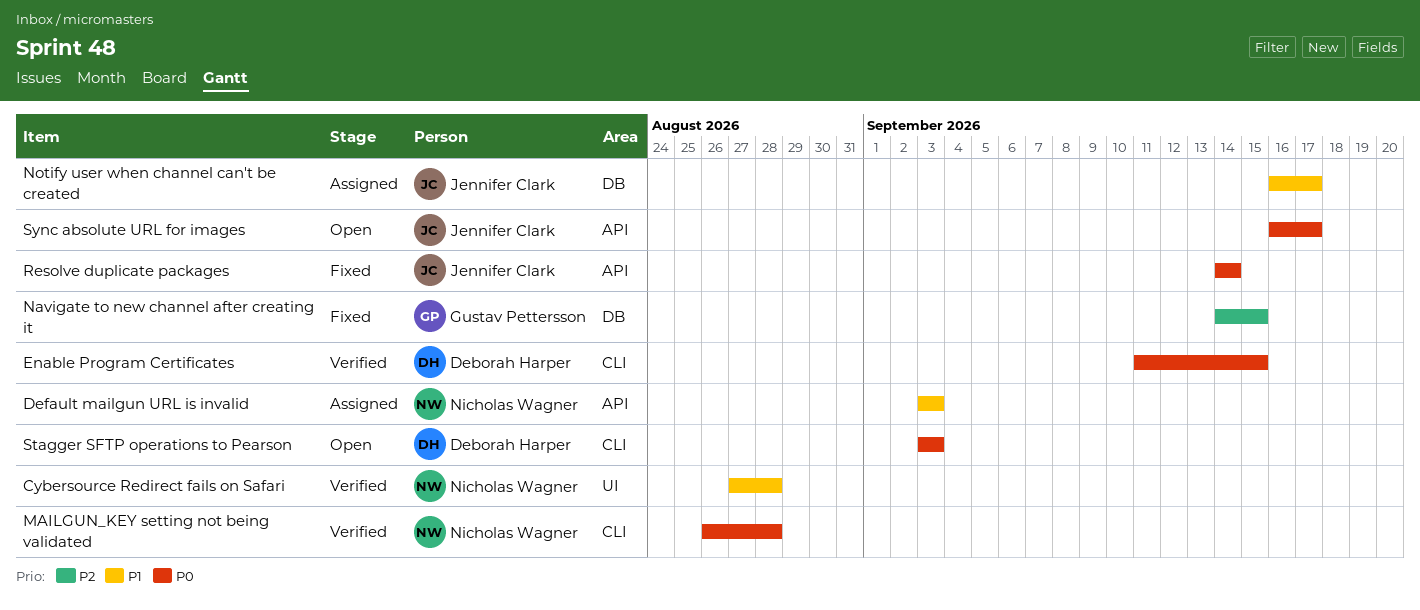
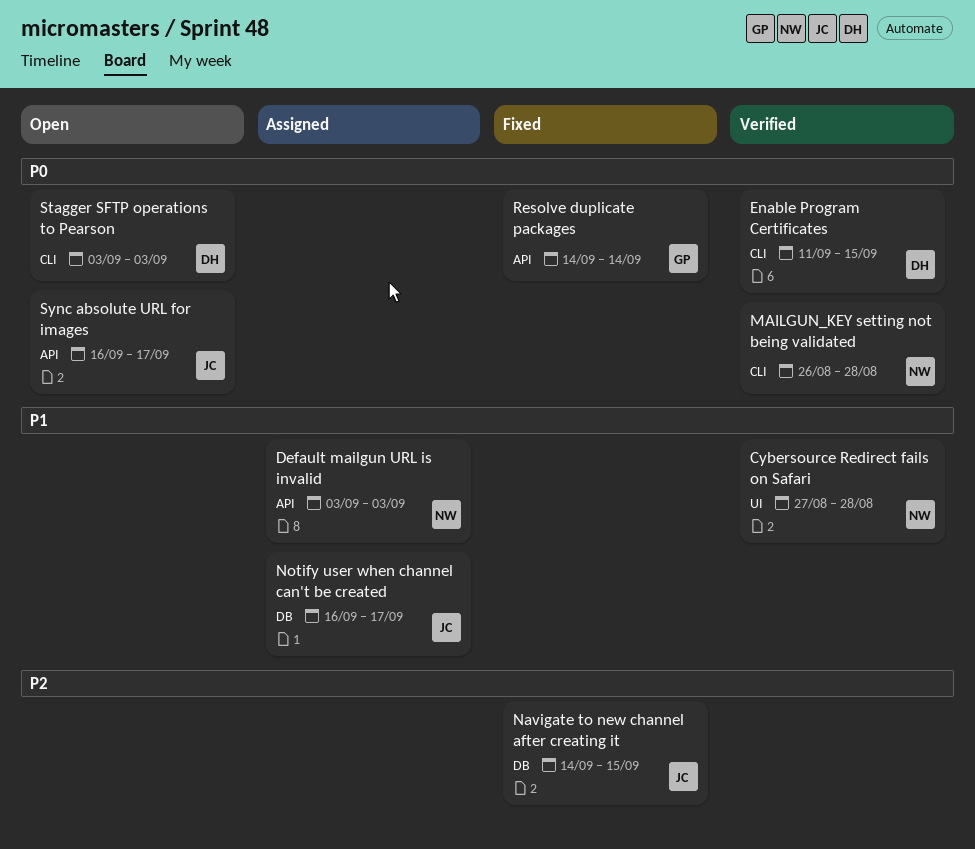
Navigate to new channel after creating it, owner: Gustav Pettersson -> Jennifer Clark
Resolve duplicate packages, owner: Jennifer Clark -> Gustav Pettersson

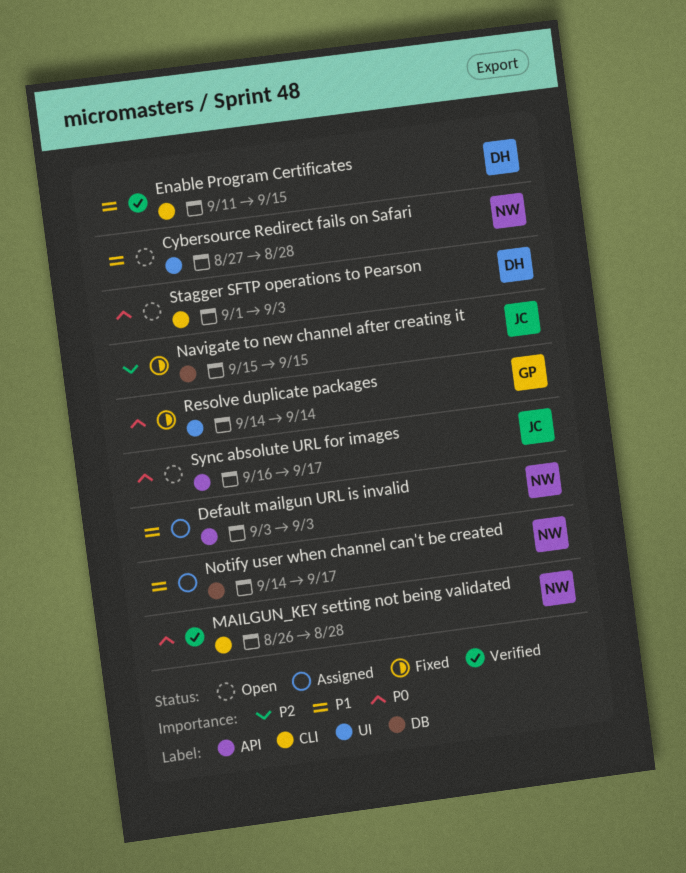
Cybersource Redirect fails on Safari, status: Verified -> Open
Enable Program Certificates, priority: P0 -> P1
Navigate to new channel after creating it, start: Sep 14 -> Sep 15
Notify user when channel can't be created, owner: JC -> NW
Notify user when channel can't be created, start: Sep 16 -> Sep 14
Resolve duplicate packages, label: API -> UI
Stagger SFTP operations to Pearson, start: Sep 3 -> Sep 1

